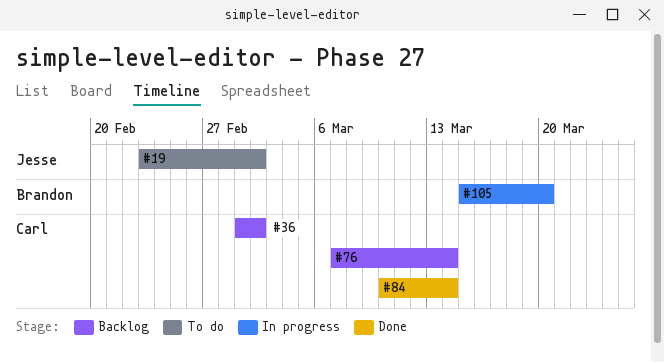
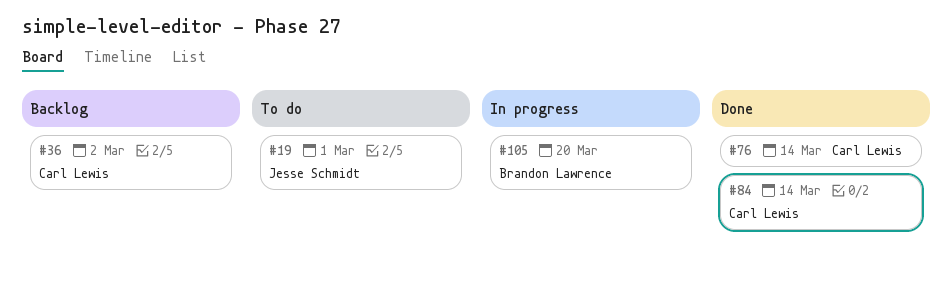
#19, due: Mar 2 -> Mar 1
#76, status: Backlog -> Done

